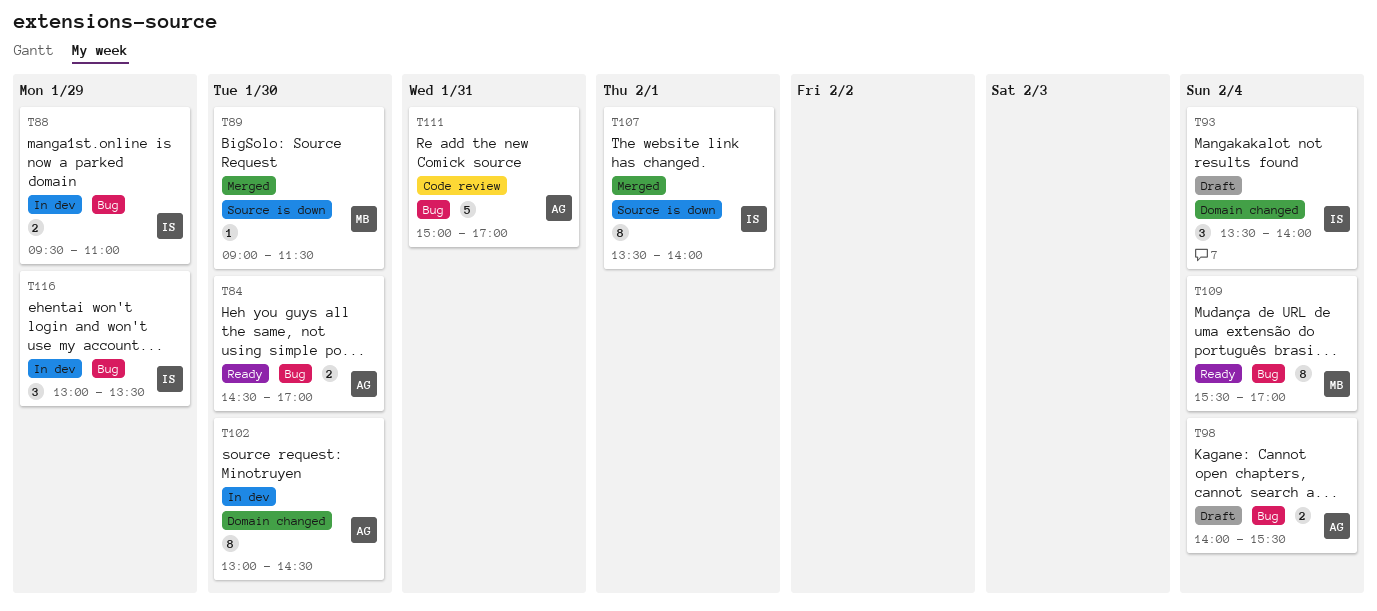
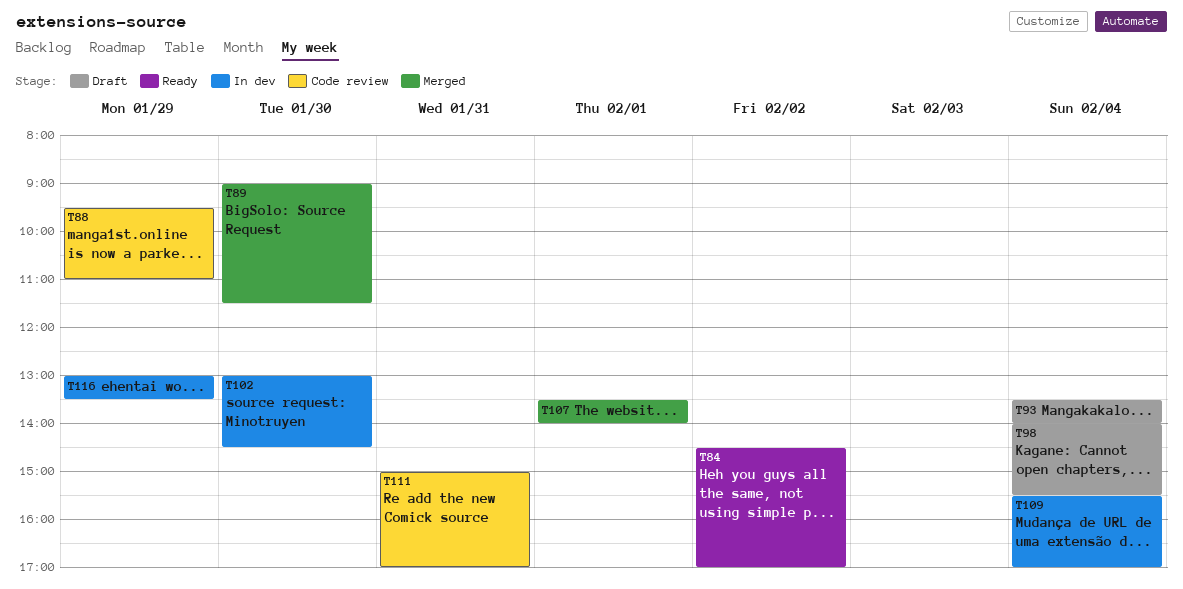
T84, day: Jan 30 -> Feb 2
T88, status: In dev -> Code review
T109, status: Ready -> In dev

